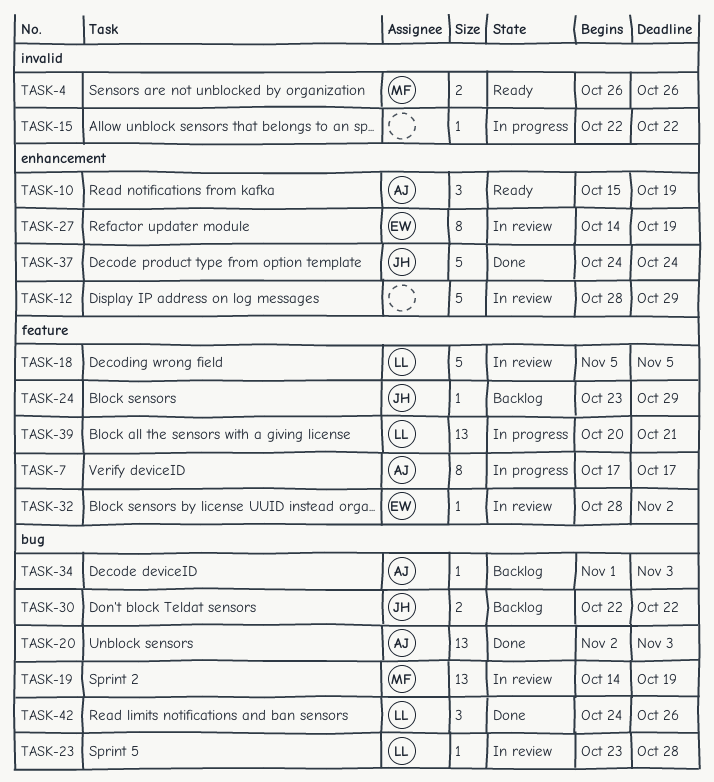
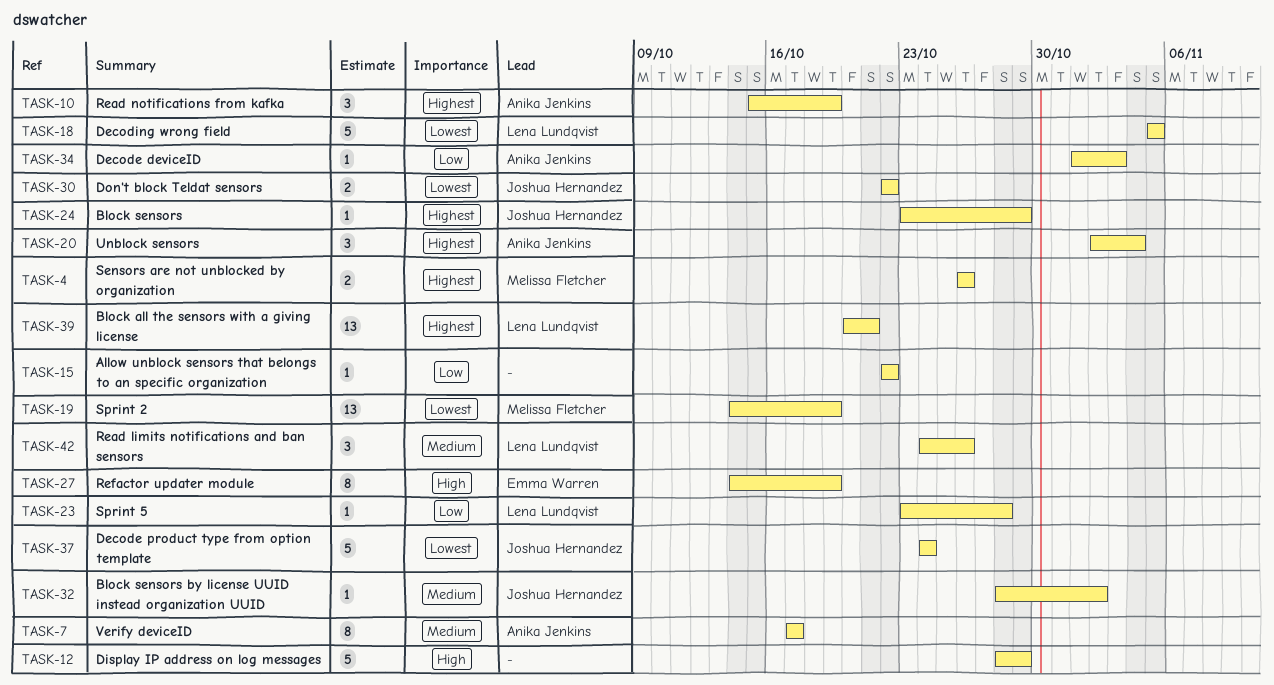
TASK-20, estimate: 13 -> 3
TASK-20, due: Nov 3 -> Nov 4
TASK-32, owner: Emma Warren -> Joshua Hernandez

